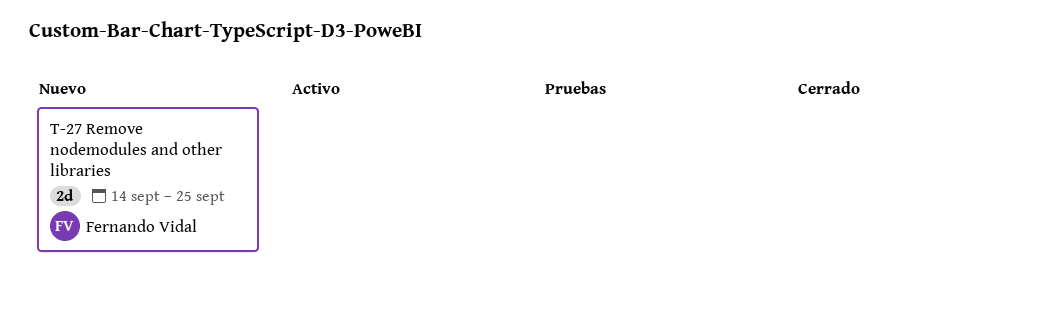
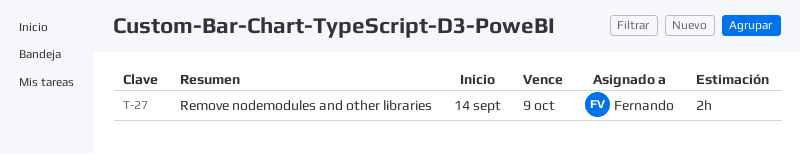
T-27, estimate: 2d -> 2h
T-27, due: Sep 25 -> Oct 9

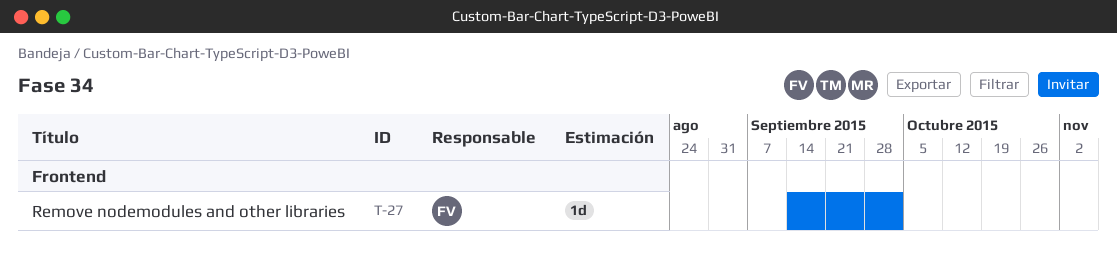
T-27, estimate: 2h -> 1d
T-27, due: Oct 9 -> Oct 2

